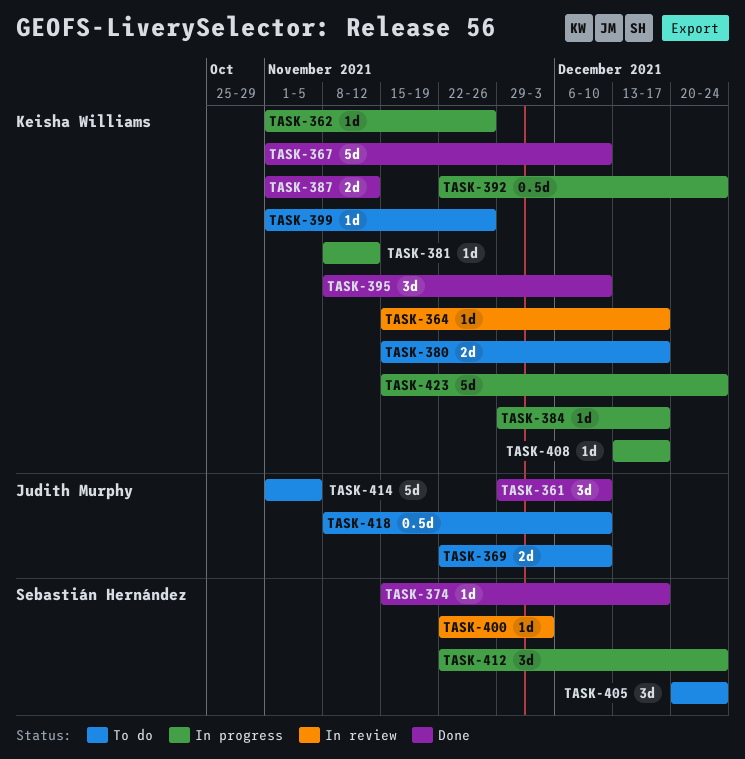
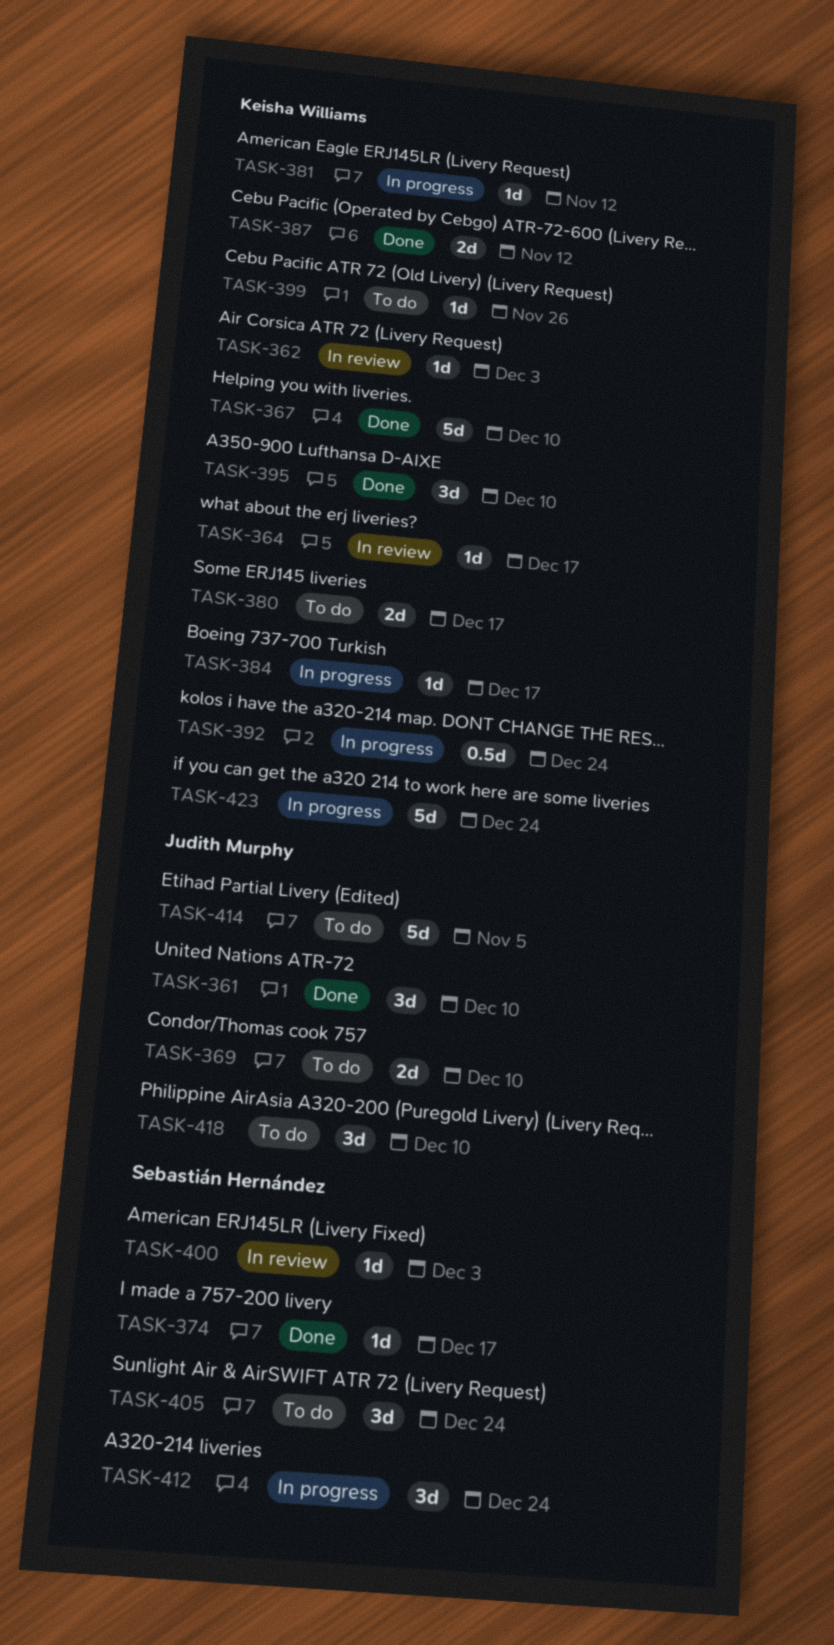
TASK-362, status: In progress -> In review
TASK-362, due: Nov 26 -> Dec 3
TASK-408: present -> none
TASK-418, estimate: 0.5d -> 3d

